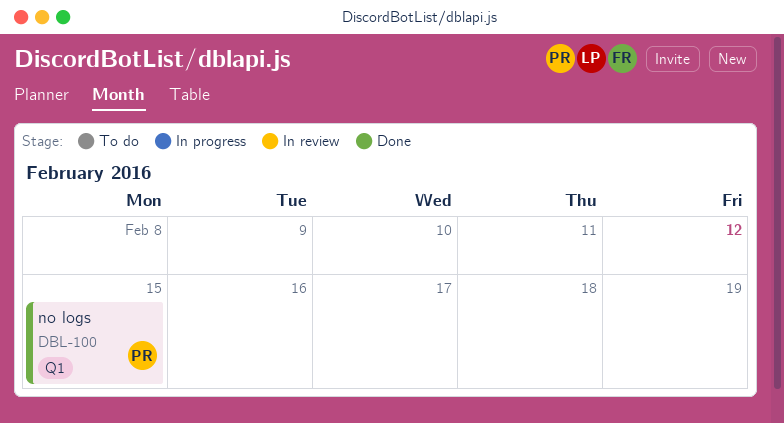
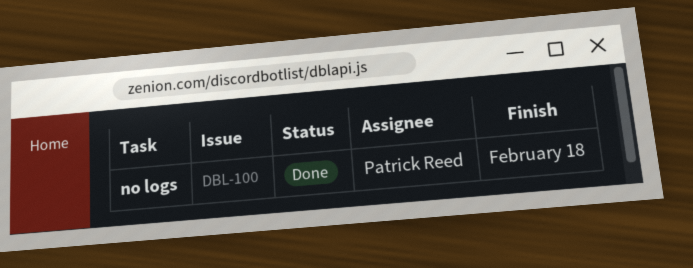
DBL-100, due: Feb 15 -> Feb 18

